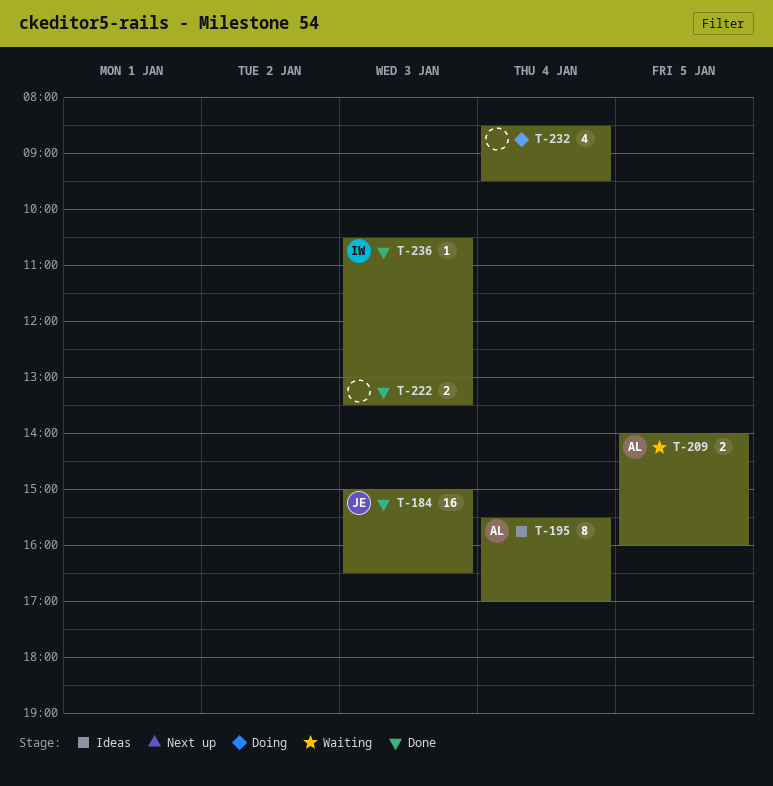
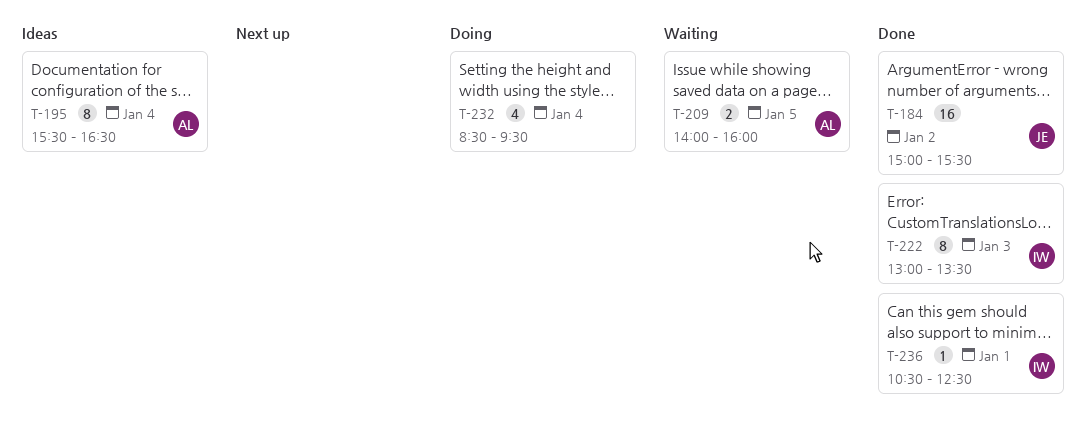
T-184, day: Jan 3 -> Jan 2
T-184, ends: 16:30 -> 15:30
T-195, ends: 17:00 -> 16:30
T-222, owner: none -> IW
T-222, estimate: 2 -> 8
T-236, day: Jan 3 -> Jan 1
T-236, ends: 13:00 -> 12:30

